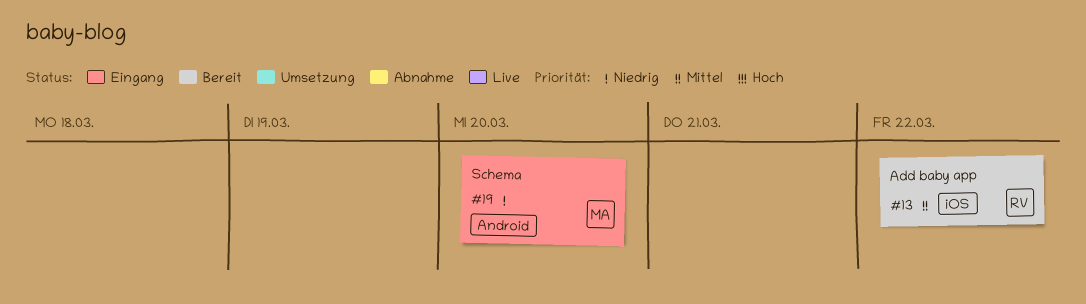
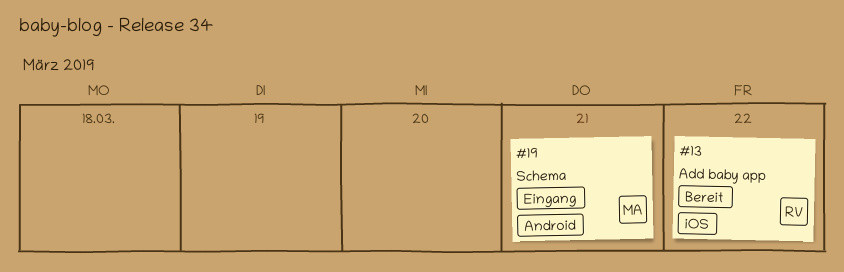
#19, due: Mar 20 -> Mar 21

